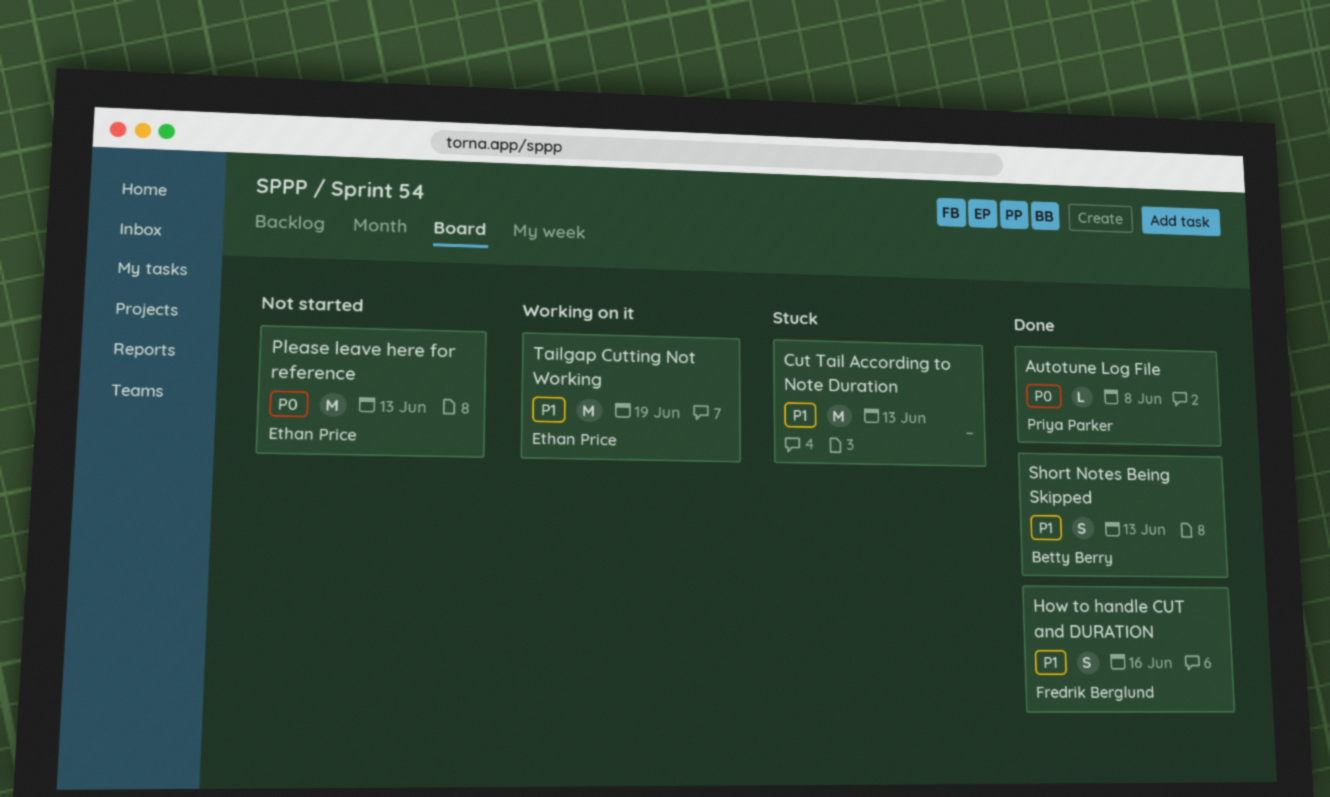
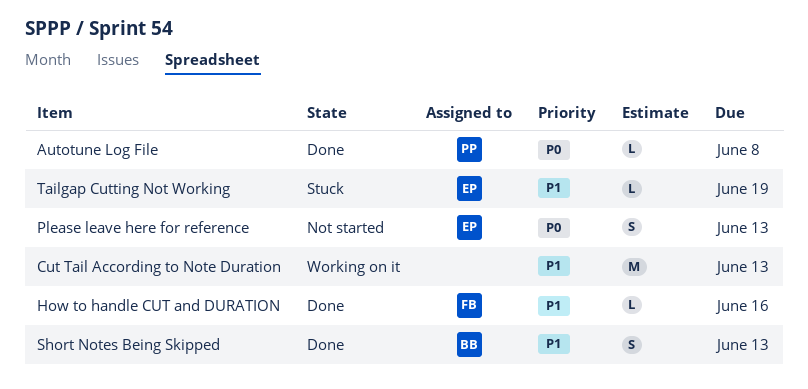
Cut Tail According to Note Duration, status: Stuck -> Working on it
How to handle CUT and DURATION, estimate: S -> L
Please leave here for reference, estimate: M -> S
Tailgap Cutting Not Working, status: Working on it -> Stuck
Tailgap Cutting Not Working, estimate: M -> L

